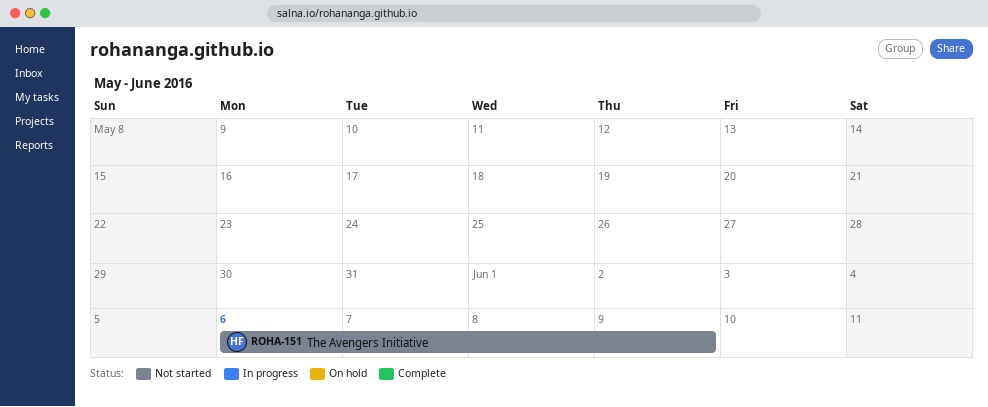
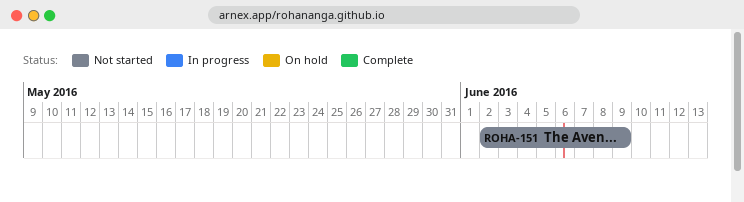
ROHA-151, start: Jun 6 -> Jun 2

